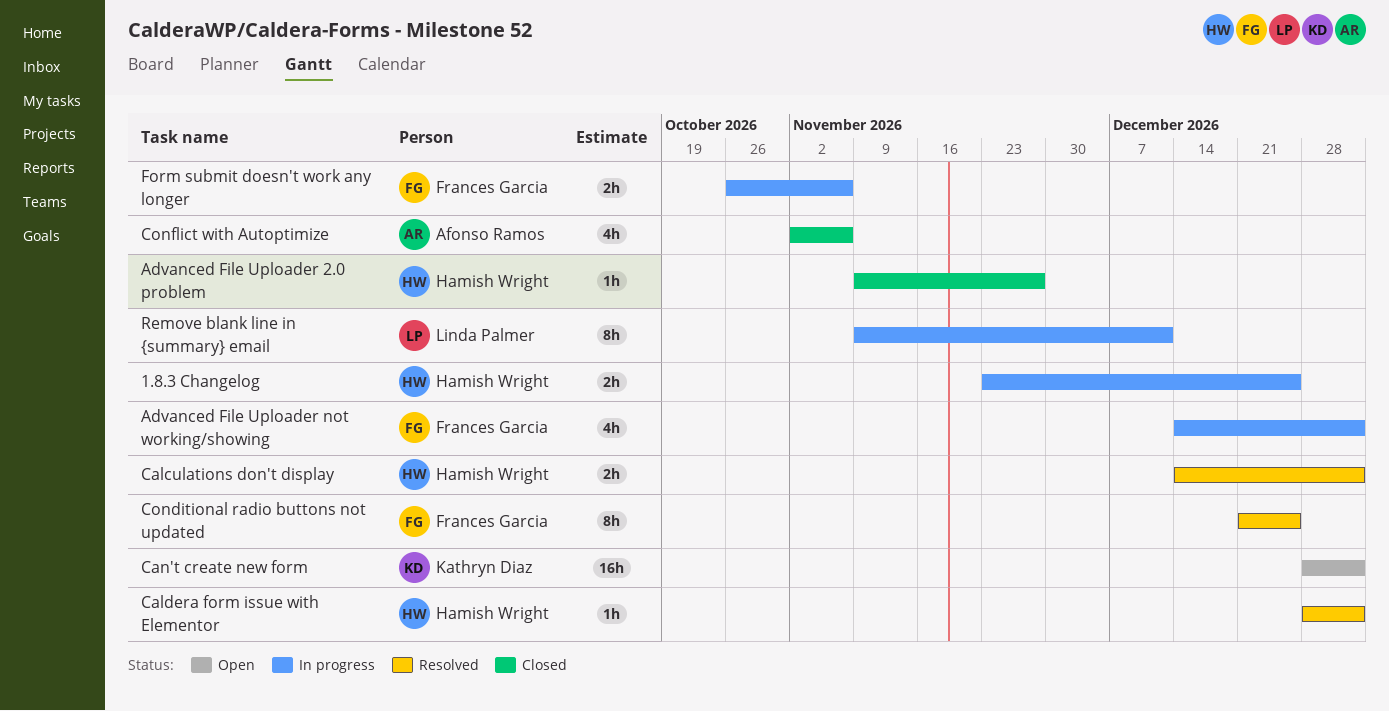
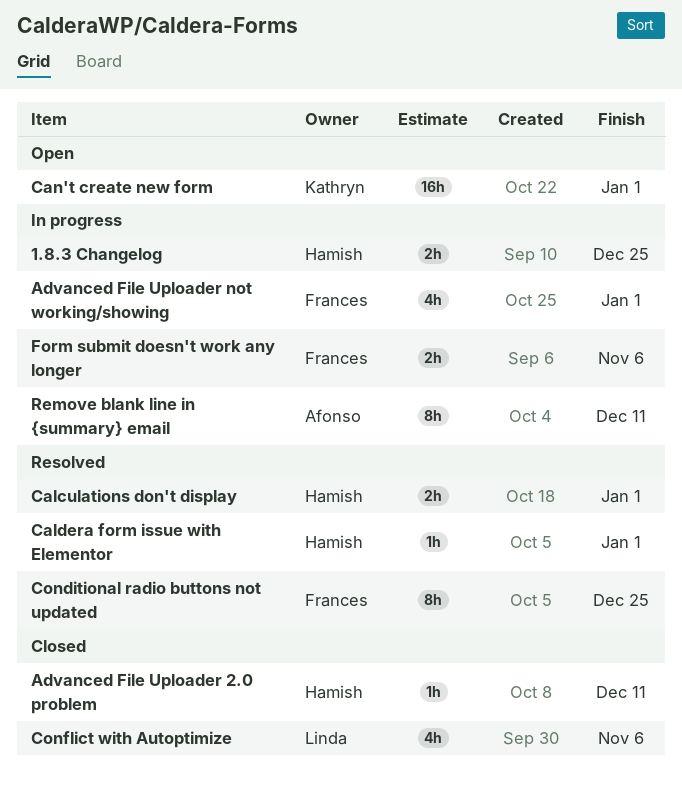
Advanced File Uploader 2.0 problem, due: Nov 27 -> Dec 11
Conflict with Autoptimize, owner: Afonso Ramos -> Linda Palmer
Remove blank line in {summary} email, owner: Linda Palmer -> Afonso Ramos

